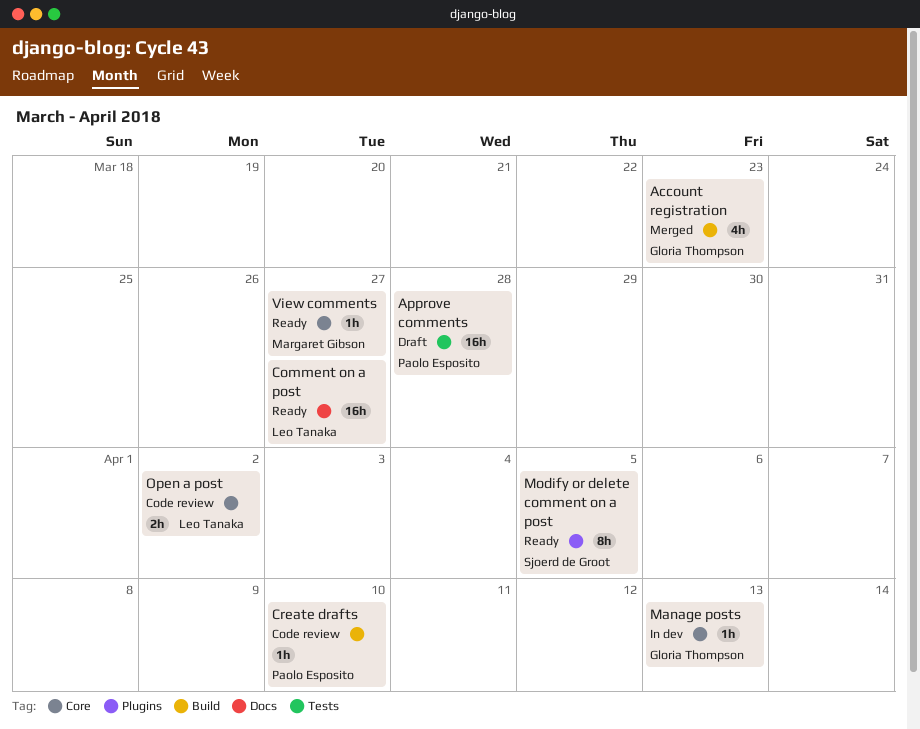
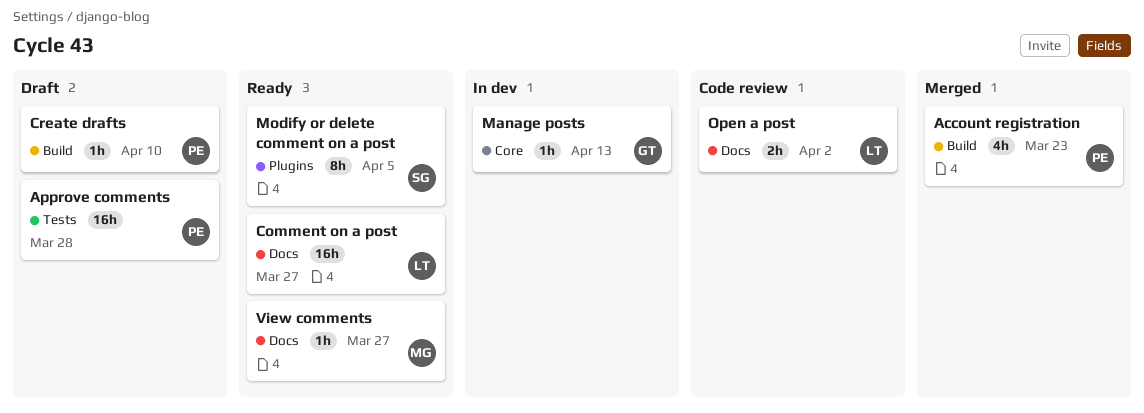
Account registration, owner: Gloria Thompson -> Paolo Esposito
Create drafts, status: Code review -> Draft
Open a post, label: Core -> Docs
View comments, label: Core -> Docs

